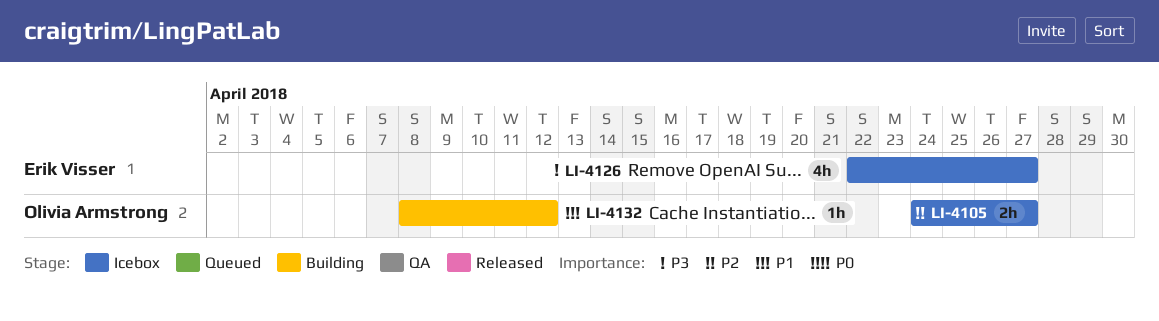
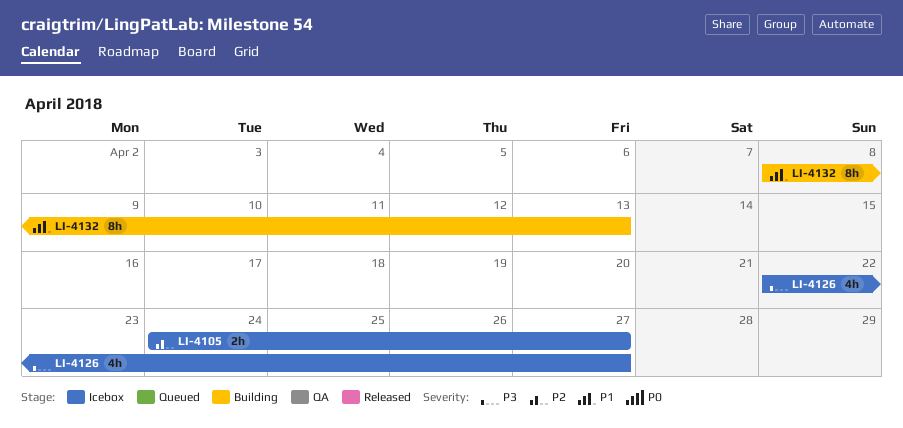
LI-4132, estimate: 1h -> 8h
LI-4132, due: Apr 12 -> Apr 13

